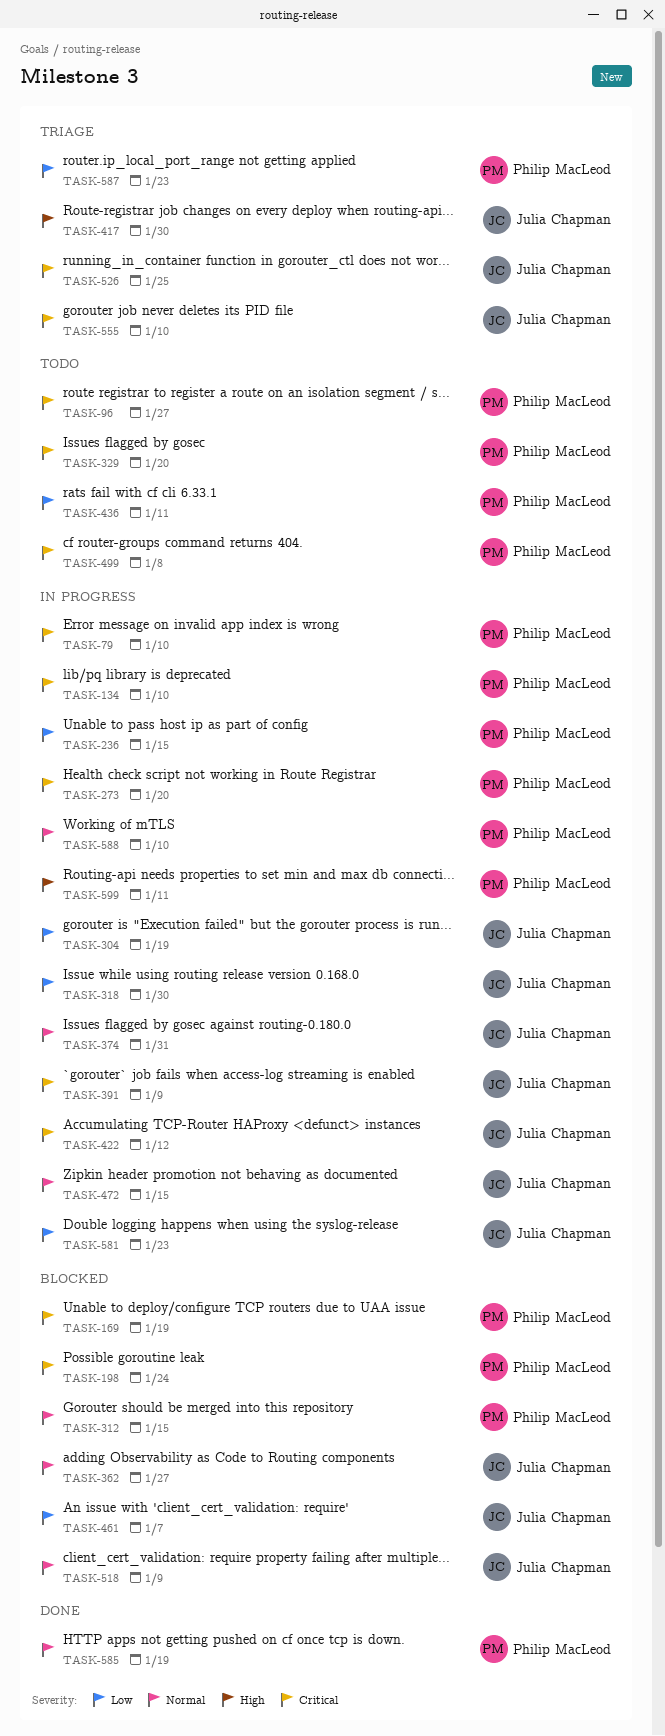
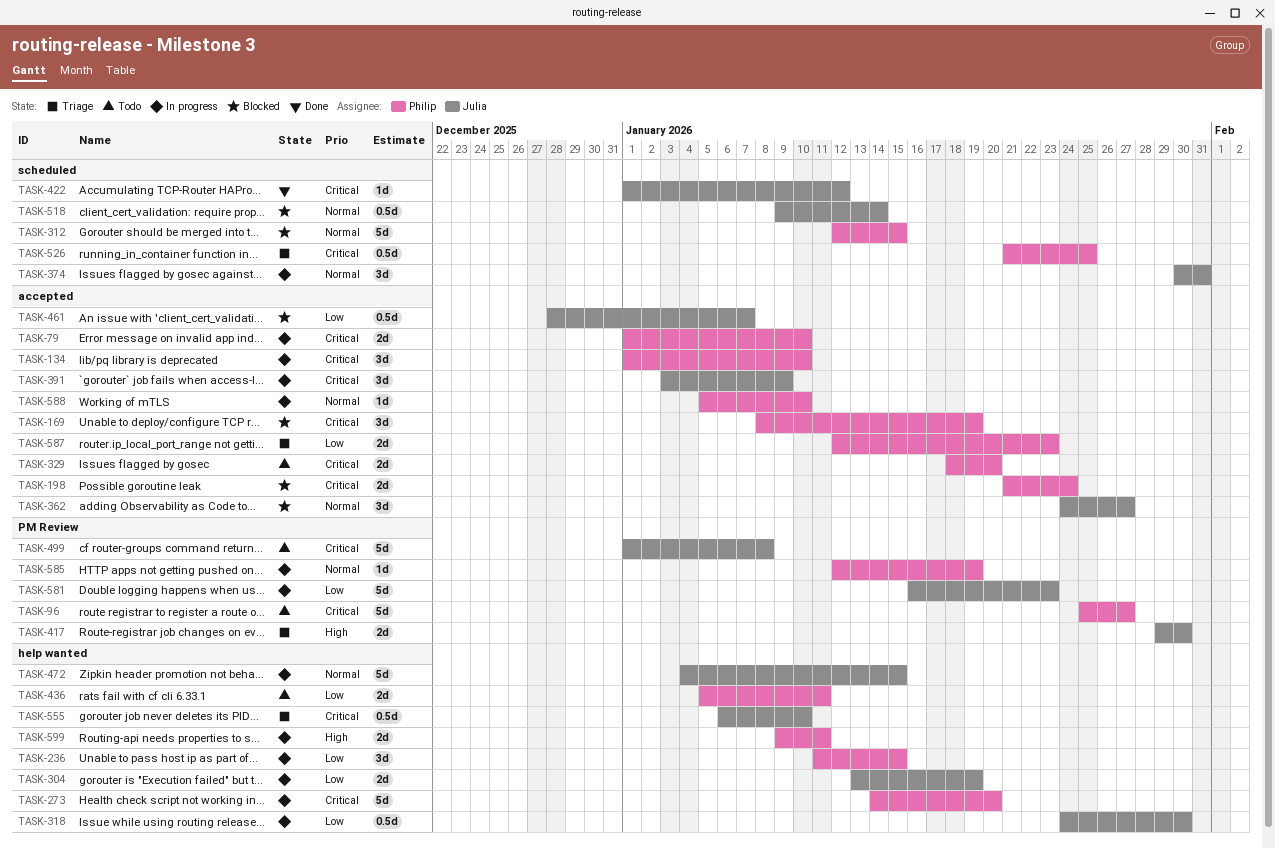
TASK-422, status: In progress -> Done
TASK-499, owner: Philip MacLeod -> Julia Chapman
TASK-518, due: Jan 9 -> Jan 14
TASK-526, owner: Julia Chapman -> Philip MacLeod
TASK-585, status: Done -> In progress

